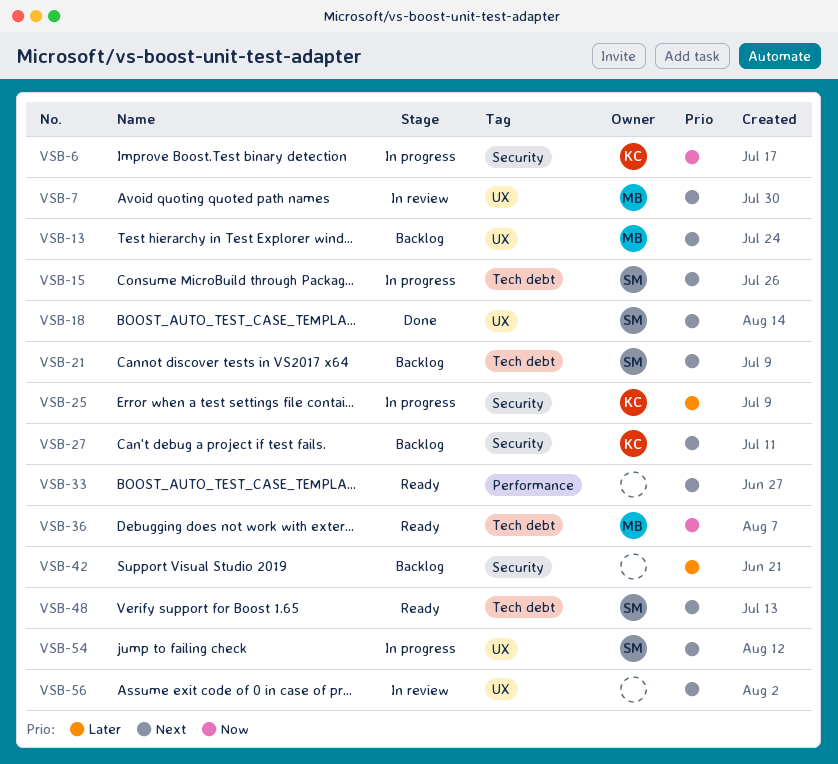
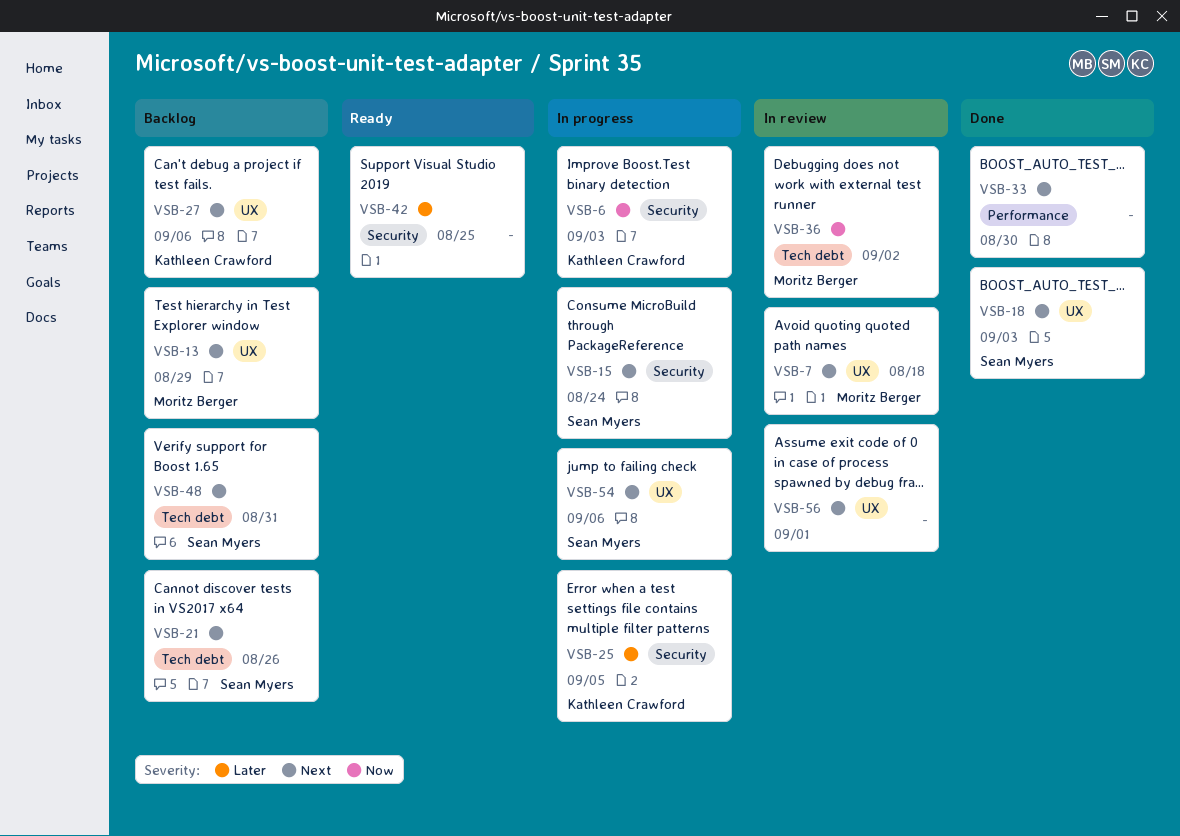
VSB-15, label: Tech debt -> Security
VSB-27, label: Security -> UX
VSB-33, status: Ready -> Done
VSB-36, status: Ready -> In review
VSB-42, status: Backlog -> Ready
VSB-48, status: Ready -> Backlog

